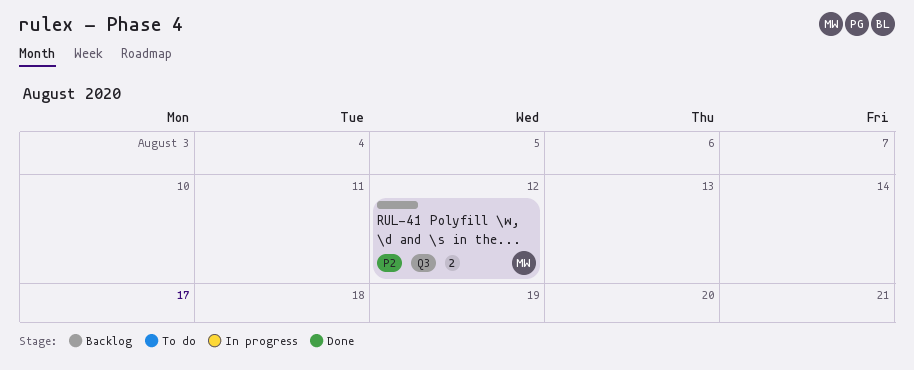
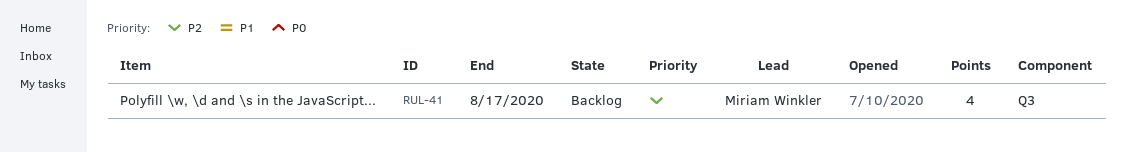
RUL-41, estimate: 2 -> 4
RUL-41, due: Aug 12 -> Aug 17

